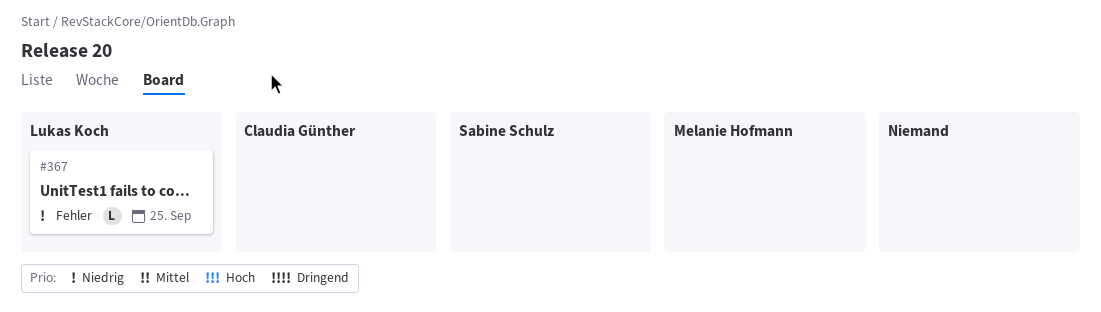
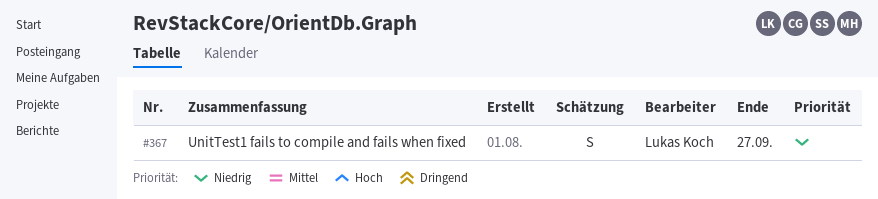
#367, estimate: L -> S
#367, due: Sep 25 -> Sep 27

